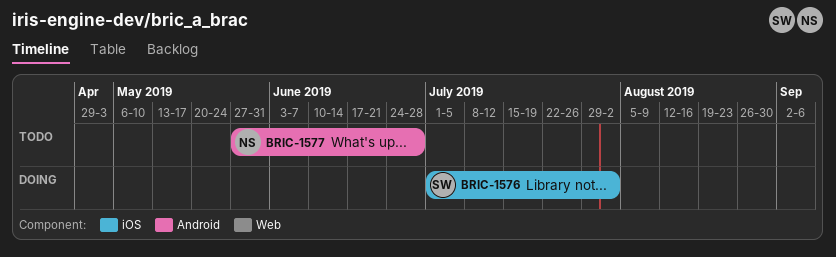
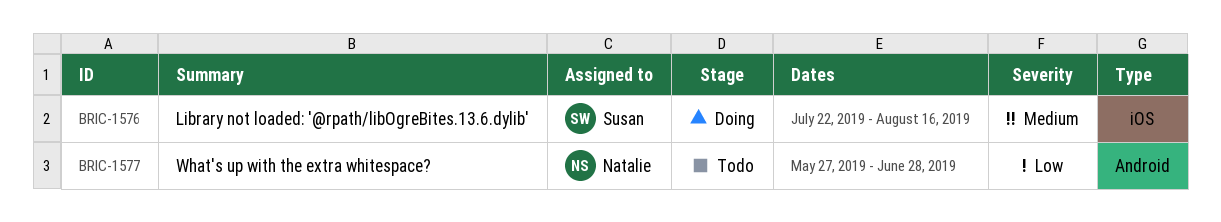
BRIC-1576, start: Jul 1 -> Jul 22
BRIC-1576, due: Aug 2 -> Aug 16

